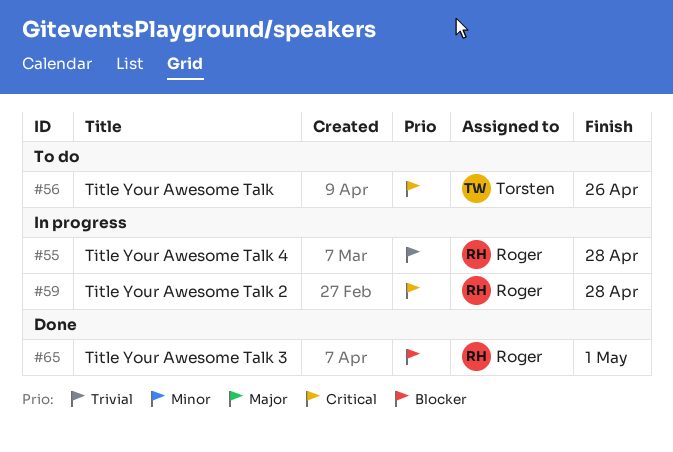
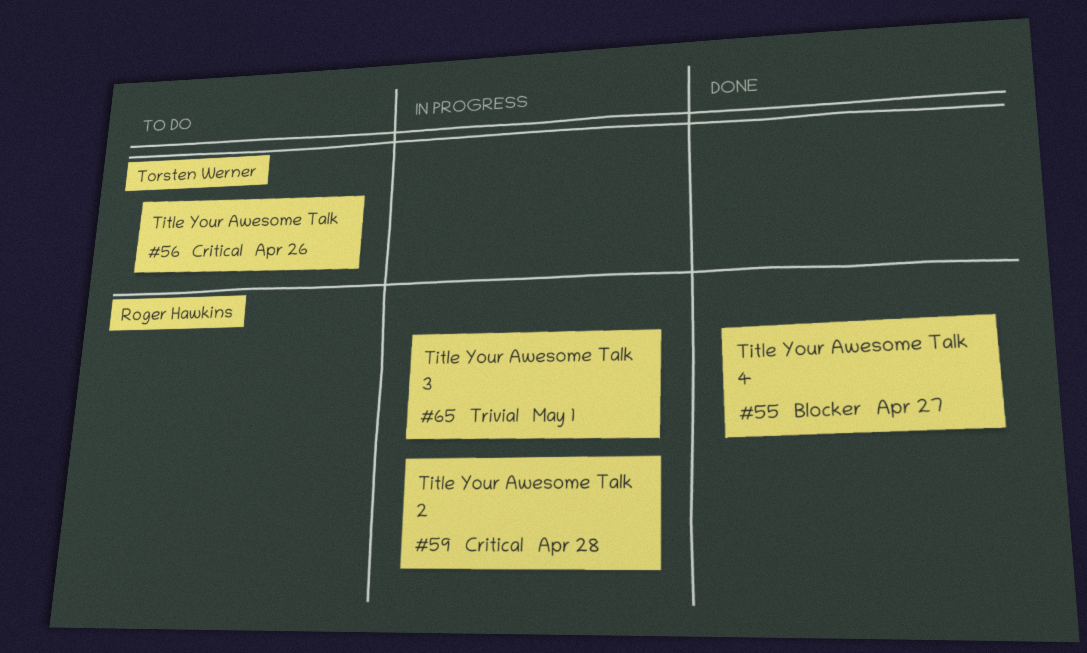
#55, status: In progress -> Done
#55, priority: Trivial -> Blocker
#55, due: Apr 28 -> Apr 27
#65, status: Done -> In progress
#65, priority: Blocker -> Trivial

